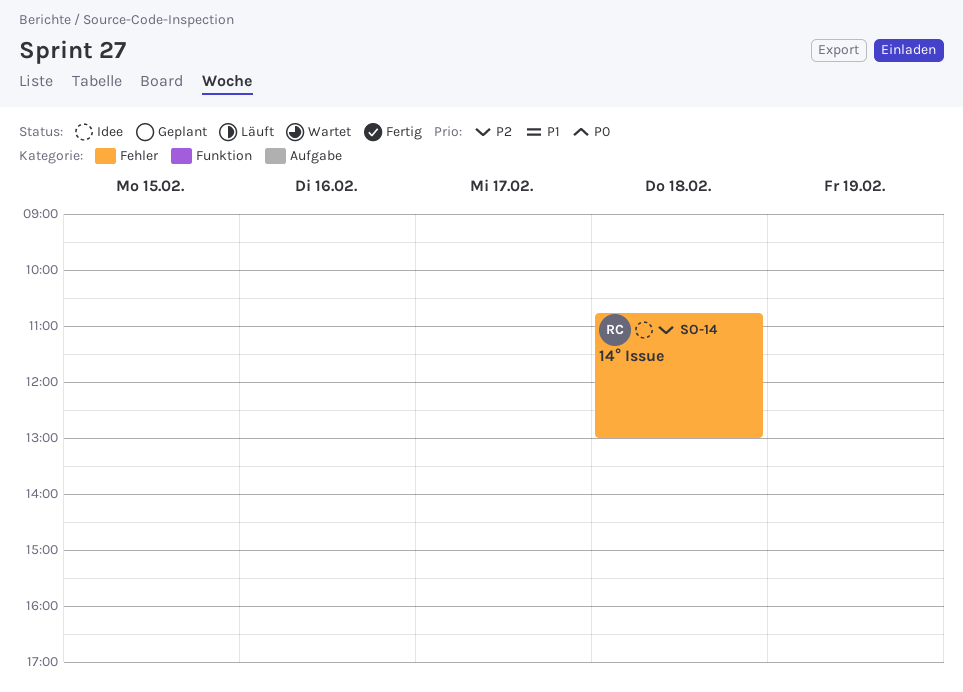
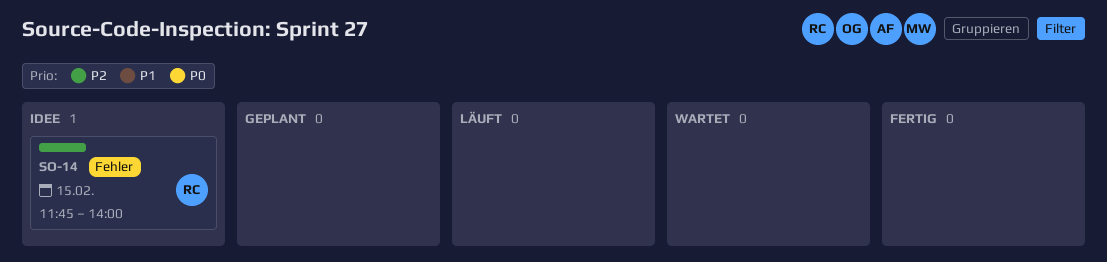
SO-14, day: Feb 18 -> Feb 15
SO-14, begins: 10:45 -> 11:45
SO-14, ends: 13:00 -> 14:00

